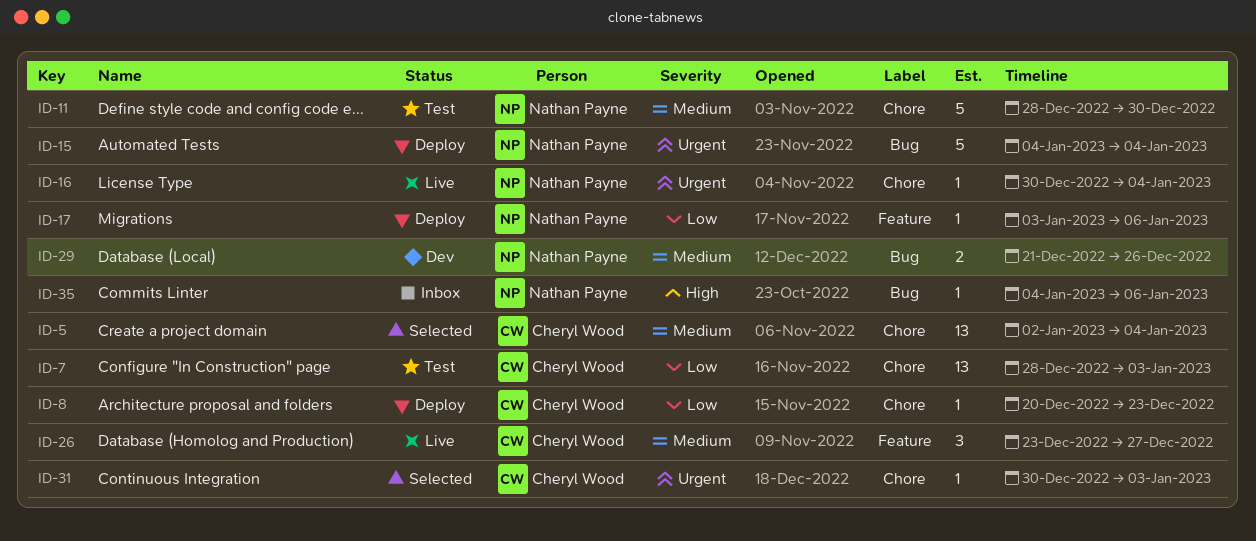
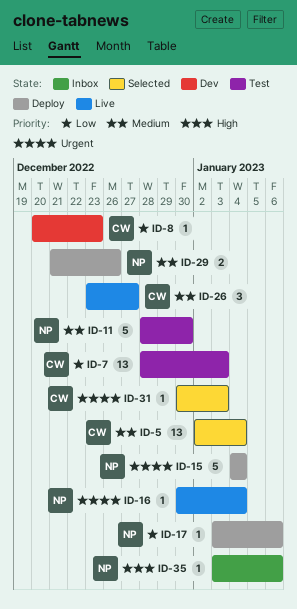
ID-8, status: Deploy -> Dev
ID-29, status: Dev -> Deploy
ID-35, start: Jan 4 -> Jan 3

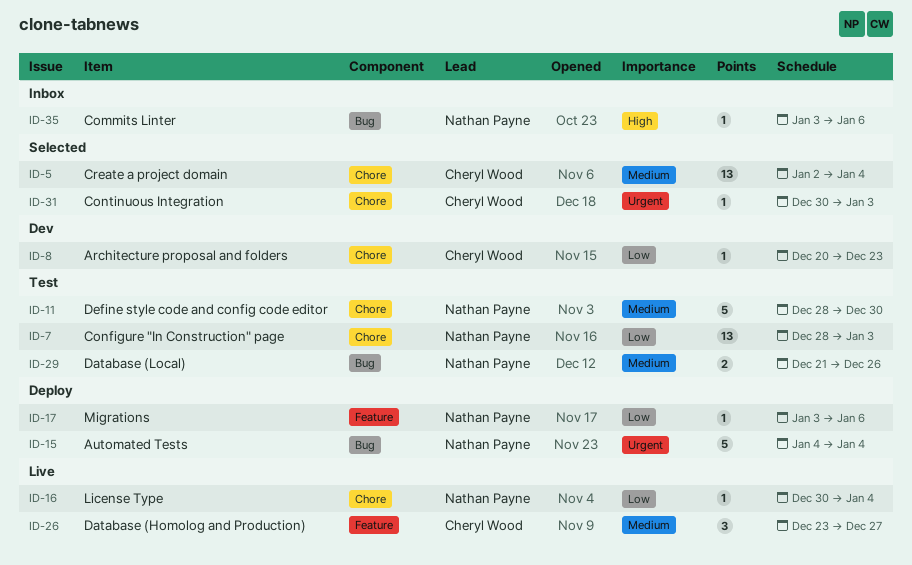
ID-7, owner: Cheryl Wood -> Nathan Payne
ID-16, priority: Urgent -> Low
ID-29, status: Deploy -> Test

